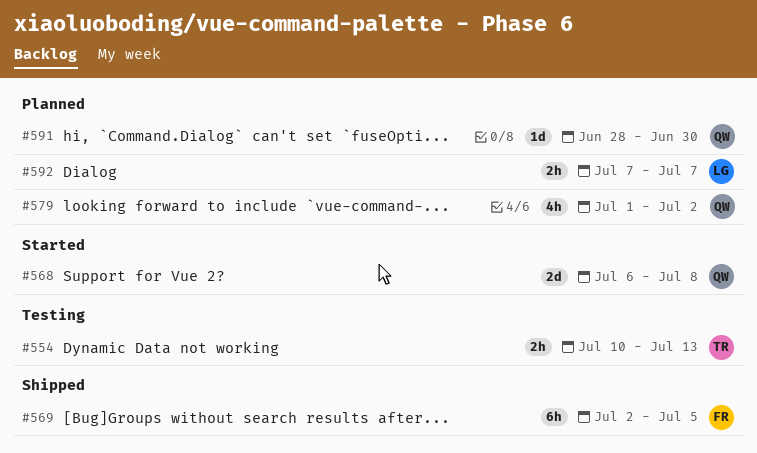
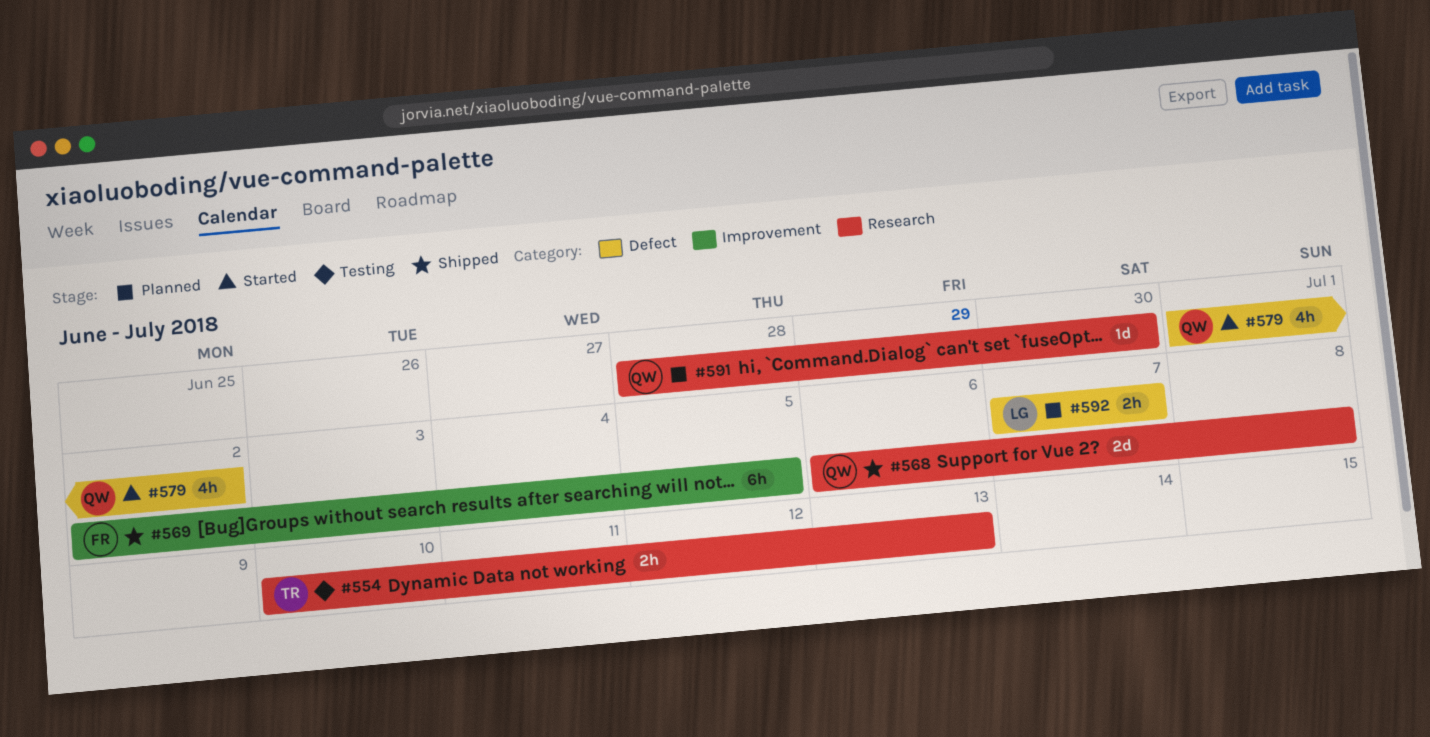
#568, status: Started -> Shipped
#579, status: Planned -> Started

